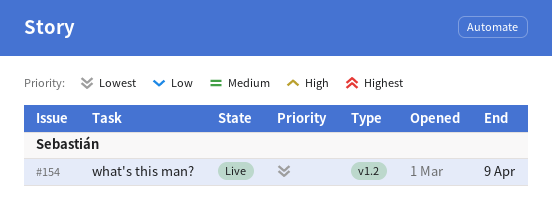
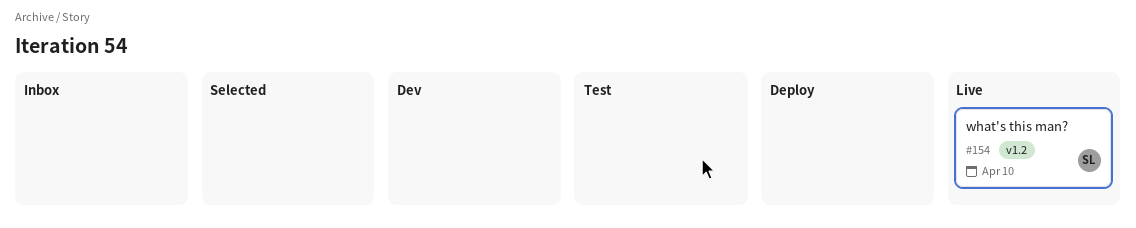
#154, due: Apr 9 -> Apr 10

